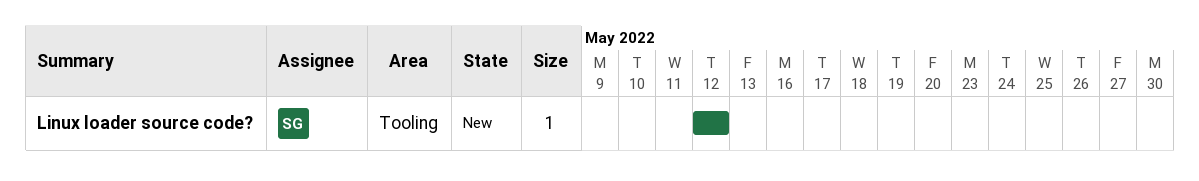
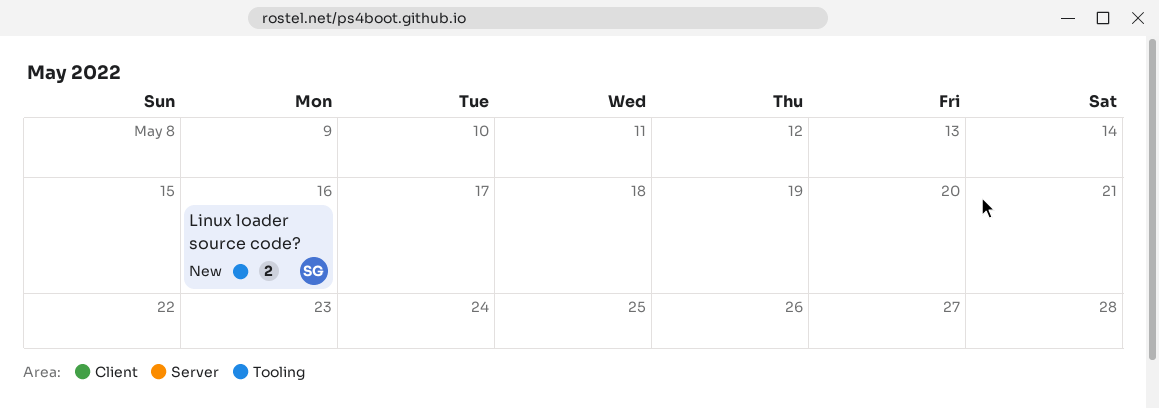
Linux loader source code?, estimate: 1 -> 2
Linux loader source code?, due: May 12 -> May 16

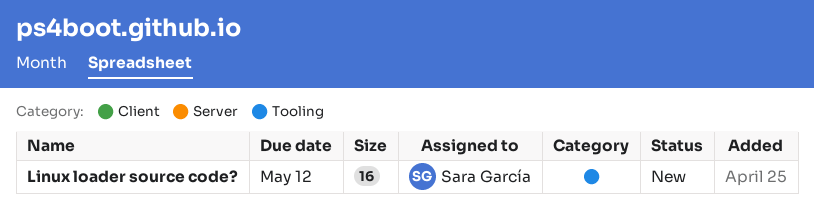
Linux loader source code?, estimate: 2 -> 16
Linux loader source code?, due: May 16 -> May 12

